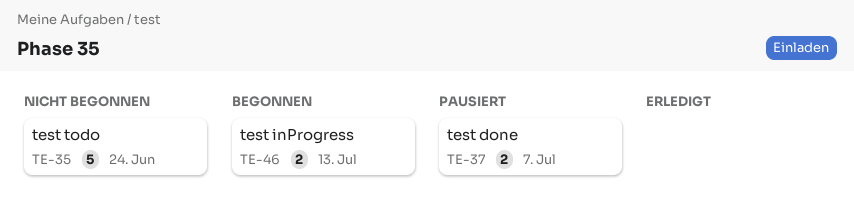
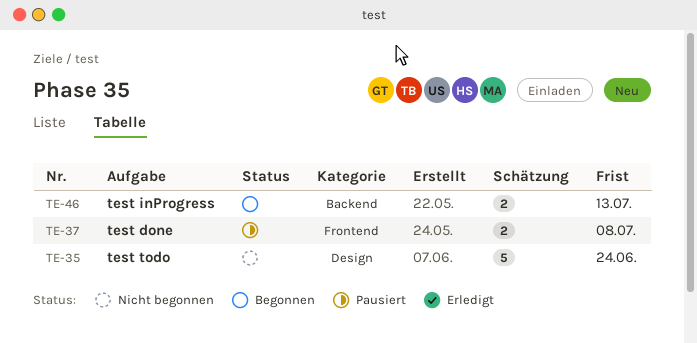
TE-37, due: Jul 7 -> Jul 8

